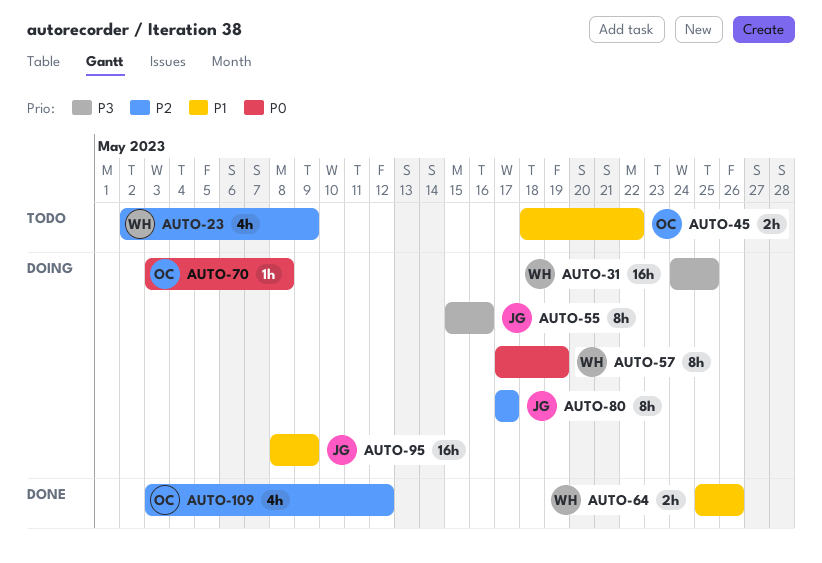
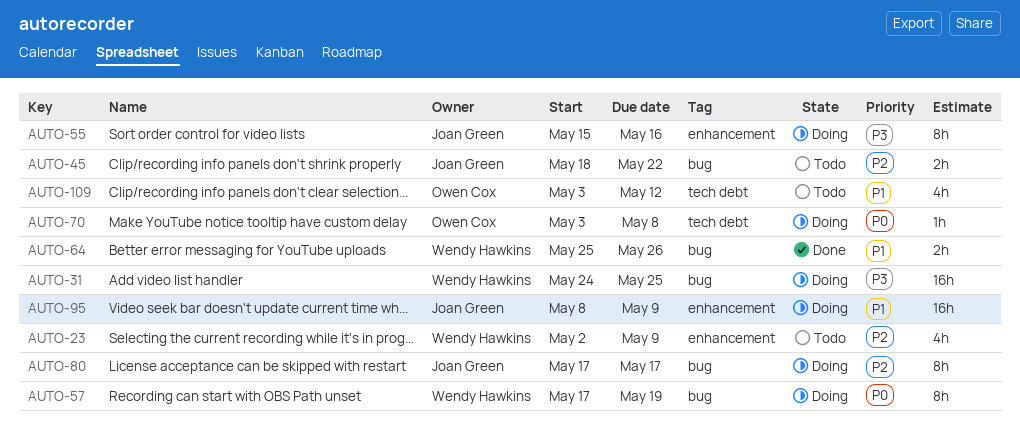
AUTO-45, owner: Owen Cox -> Joan Green
AUTO-45, priority: P1 -> P2
AUTO-109, status: Done -> Todo
AUTO-109, priority: P2 -> P1

